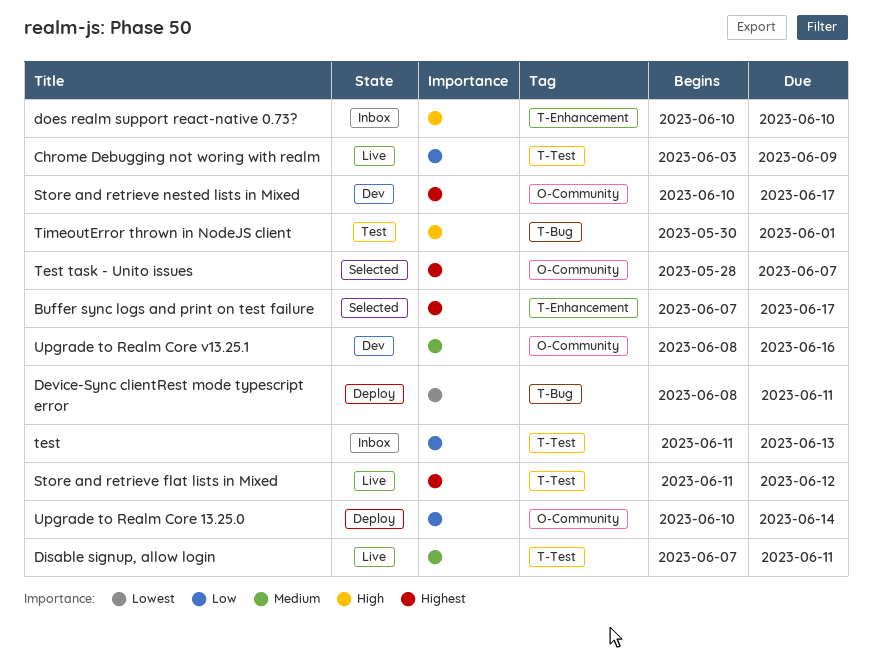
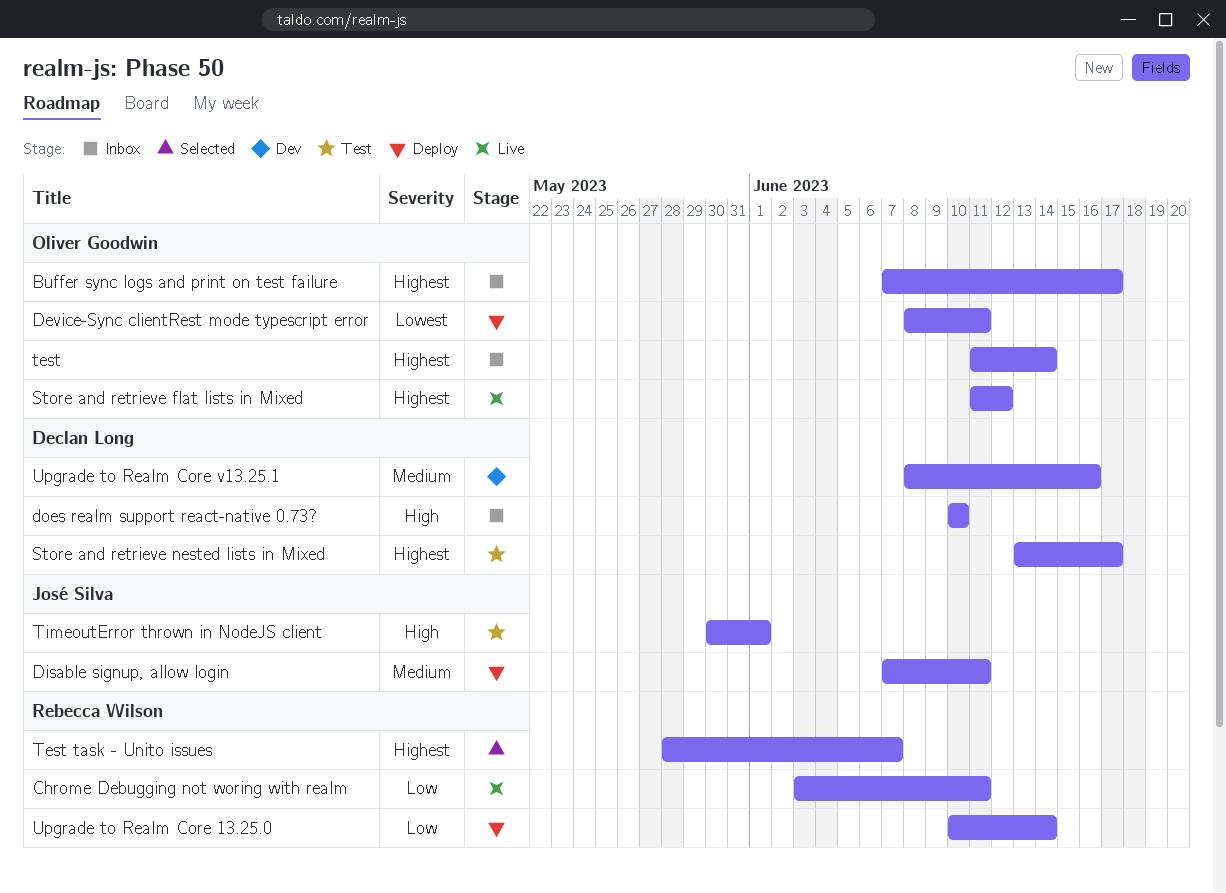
Buffer sync logs and print on test failure, status: Selected -> Inbox
Chrome Debugging not woring with realm, due: Jun 9 -> Jun 11
Disable signup, allow login, status: Live -> Deploy
Store and retrieve nested lists in Mixed, status: Dev -> Test
Store and retrieve nested lists in Mixed, start: Jun 10 -> Jun 13
test, priority: Low -> Highest
test, due: Jun 13 -> Jun 14

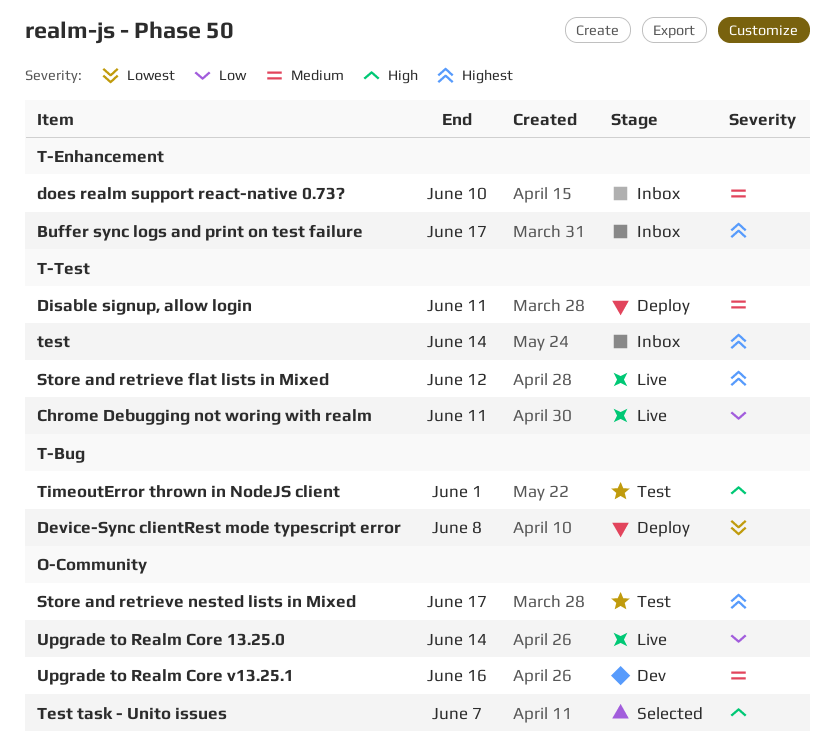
Device-Sync clientRest mode typescript error, due: Jun 11 -> Jun 8
does realm support react-native 0.73?, priority: High -> Medium
Test task - Unito issues, priority: Highest -> High
Upgrade to Realm Core 13.25.0, status: Deploy -> Live

